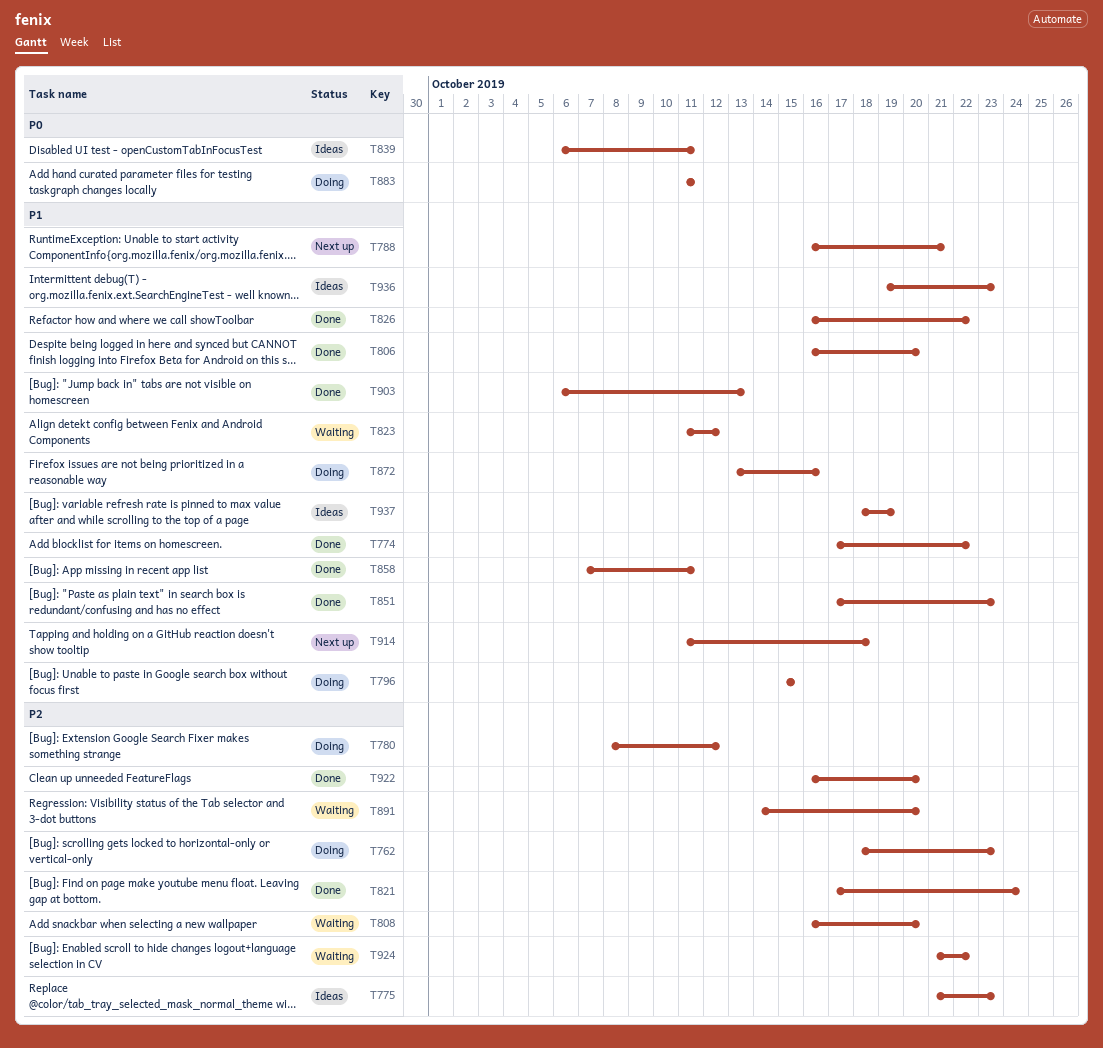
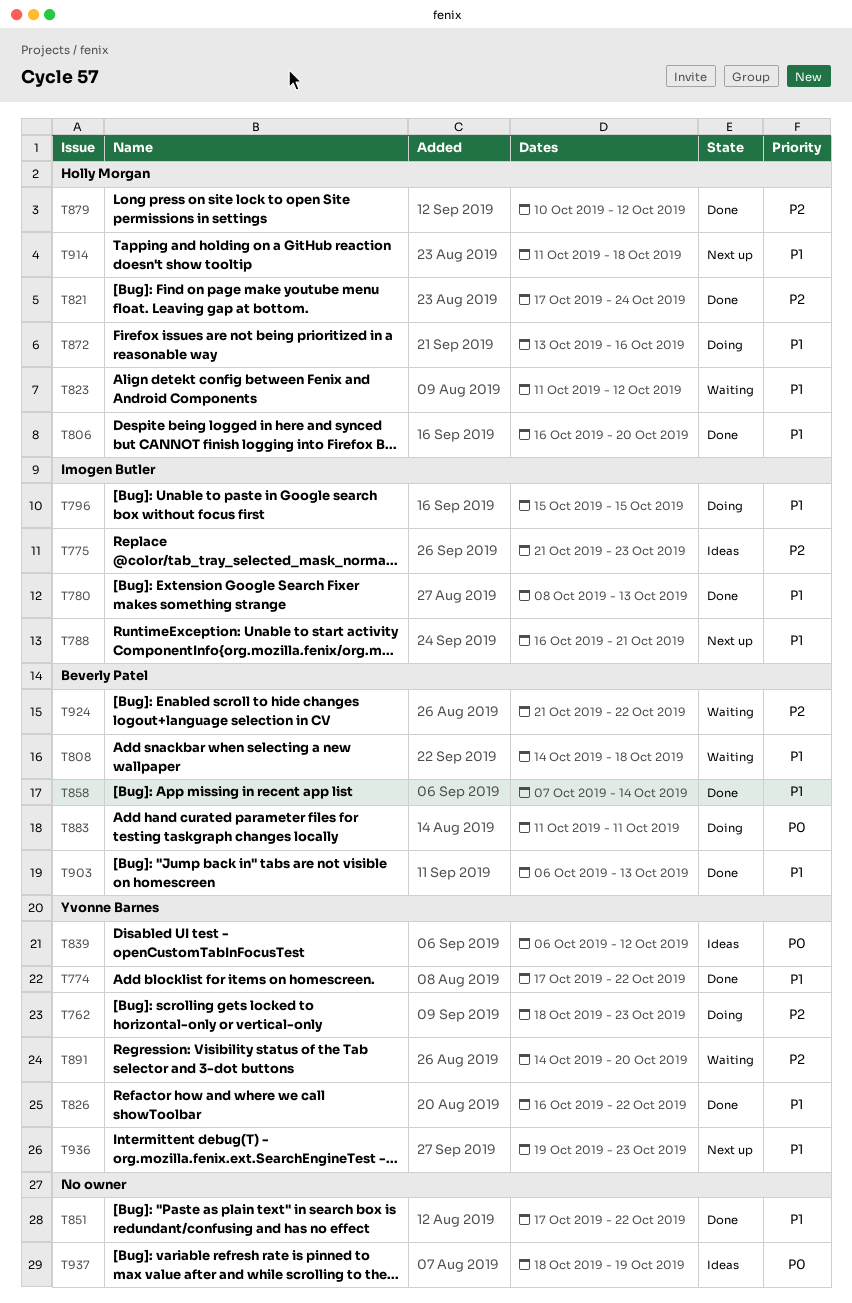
T780, status: Doing -> Done
T780, priority: P2 -> P1
T780, due: Oct 12 -> Oct 13
T808, priority: P2 -> P1
T808, start: Oct 16 -> Oct 14
T808, due: Oct 20 -> Oct 18
T839, due: Oct 11 -> Oct 12
T851, due: Oct 23 -> Oct 22
T858, due: Oct 11 -> Oct 14
T879: none -> present
T922: present -> none
T936, status: Ideas -> Next up
T937, priority: P1 -> P0

